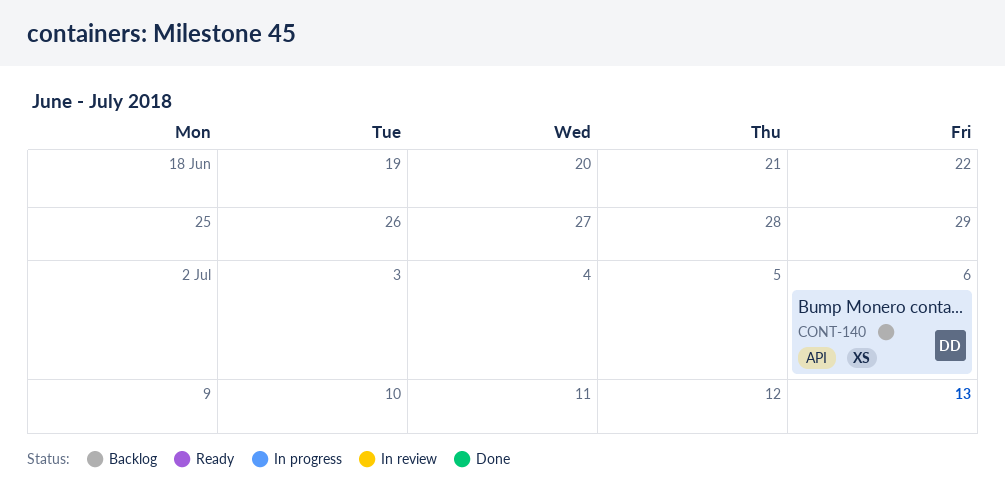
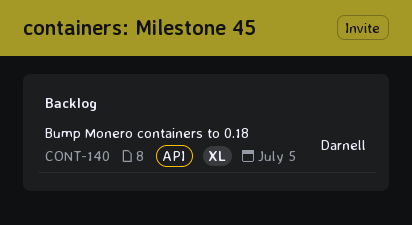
CONT-140, estimate: XS -> XL
CONT-140, due: Jul 6 -> Jul 5

